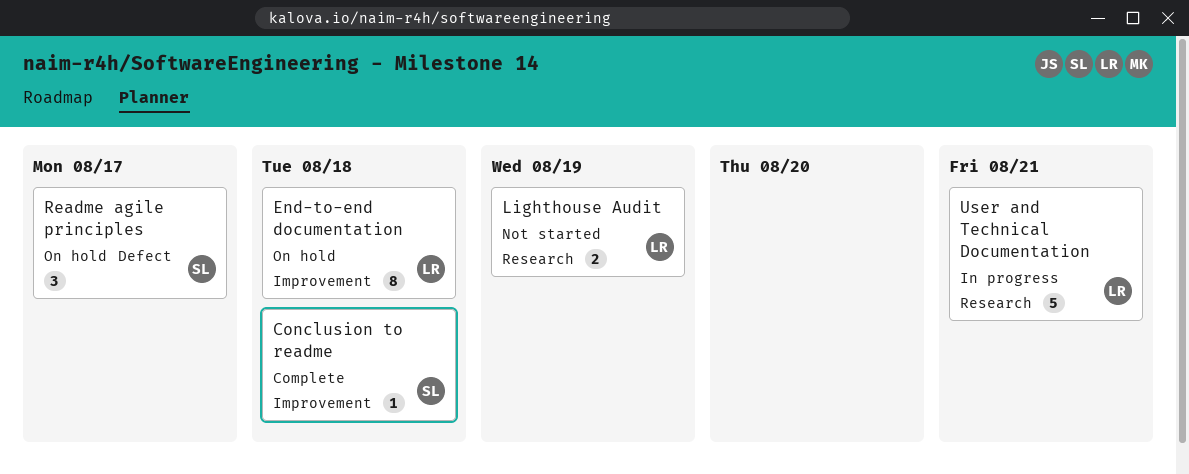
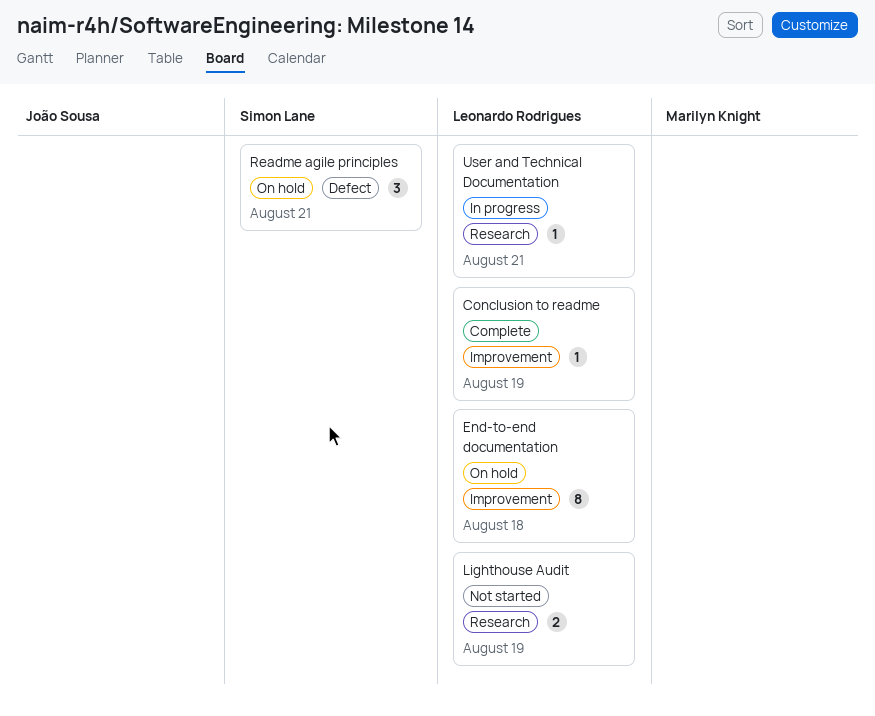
Conclusion to readme, owner: Simon Lane -> Leonardo Rodrigues
Conclusion to readme, due: Aug 18 -> Aug 19
Readme agile principles, due: Aug 17 -> Aug 21
User and Technical Documentation, estimate: 5 -> 1

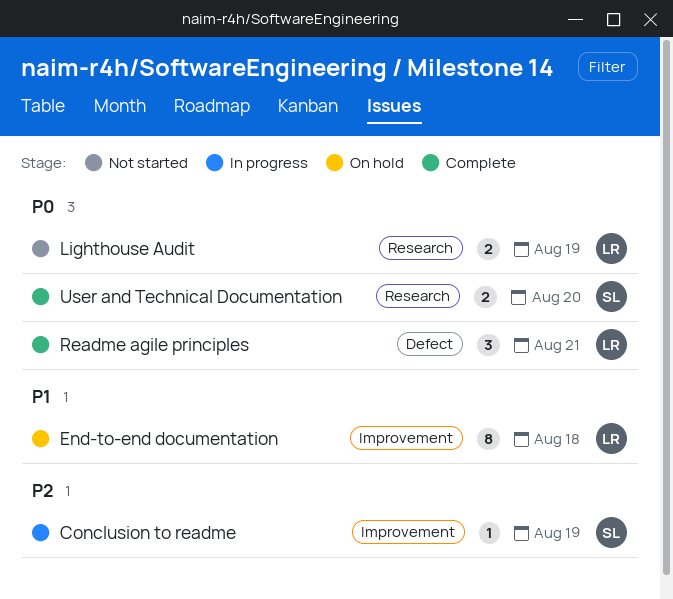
Conclusion to readme, status: Complete -> In progress
Conclusion to readme, owner: Leonardo Rodrigues -> Simon Lane
Readme agile principles, status: On hold -> Complete
Readme agile principles, owner: Simon Lane -> Leonardo Rodrigues
User and Technical Documentation, status: In progress -> Complete
User and Technical Documentation, owner: Leonardo Rodrigues -> Simon Lane
User and Technical Documentation, estimate: 1 -> 2
User and Technical Documentation, due: Aug 21 -> Aug 20

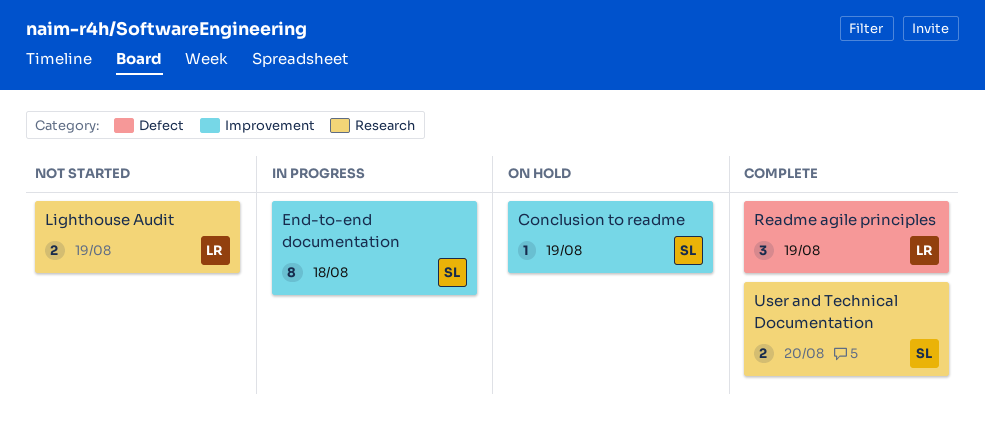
Conclusion to readme, status: In progress -> On hold
End-to-end documentation, status: On hold -> In progress
End-to-end documentation, owner: LR -> SL
Readme agile principles, due: Aug 21 -> Aug 19

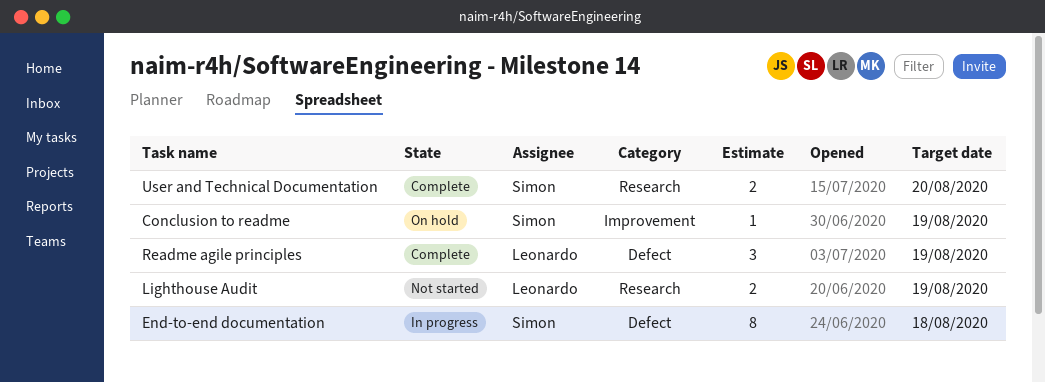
End-to-end documentation, label: Improvement -> Defect

